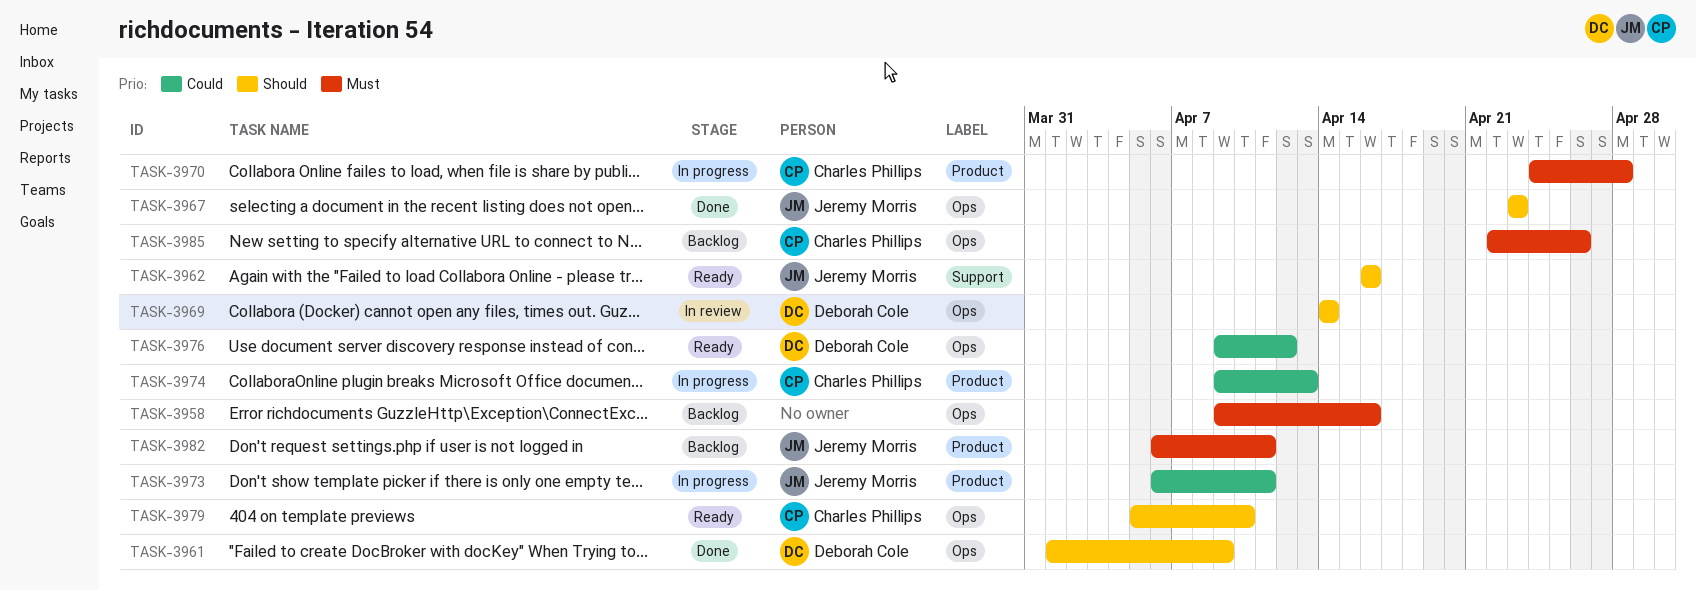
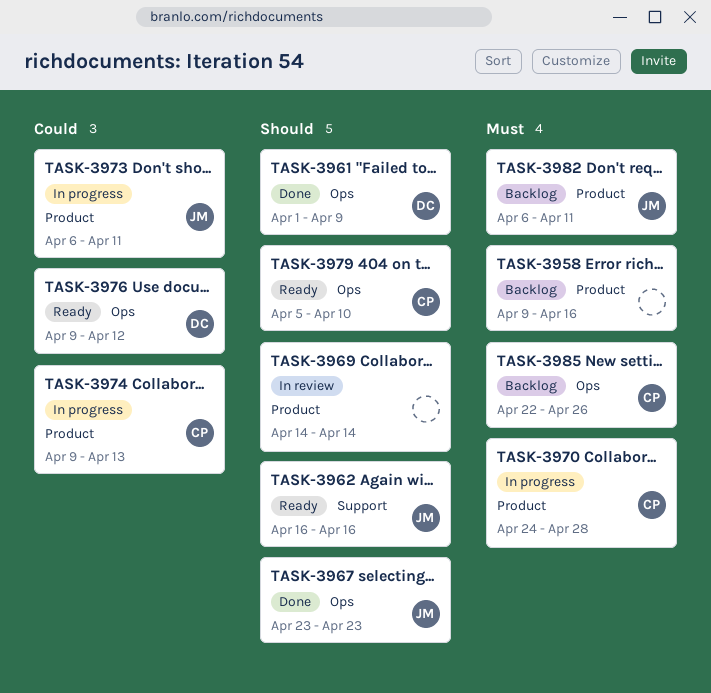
TASK-3958, label: Ops -> Product
TASK-3969, owner: Deborah Cole -> none
TASK-3969, label: Ops -> Product

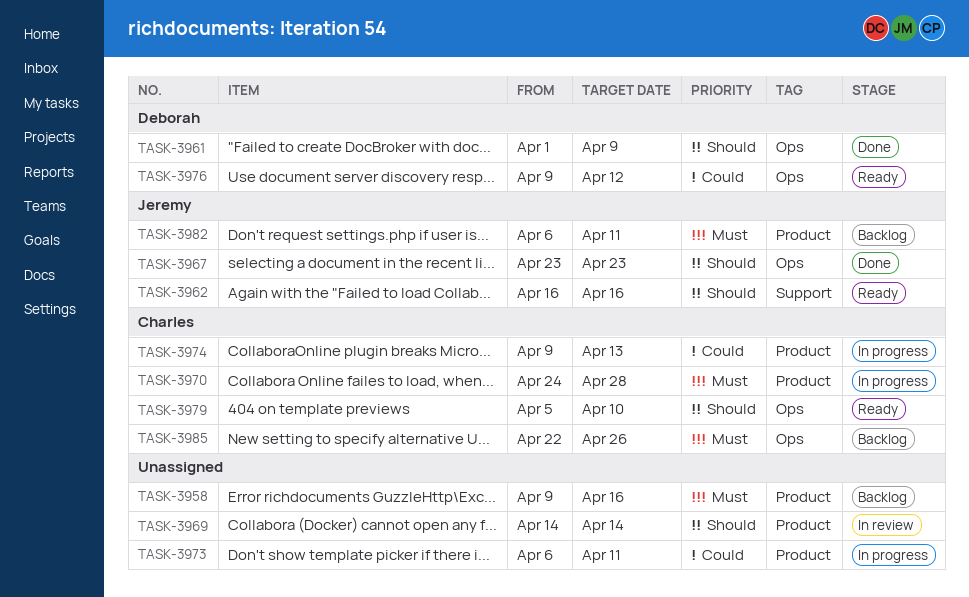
TASK-3973, owner: Jeremy -> none

